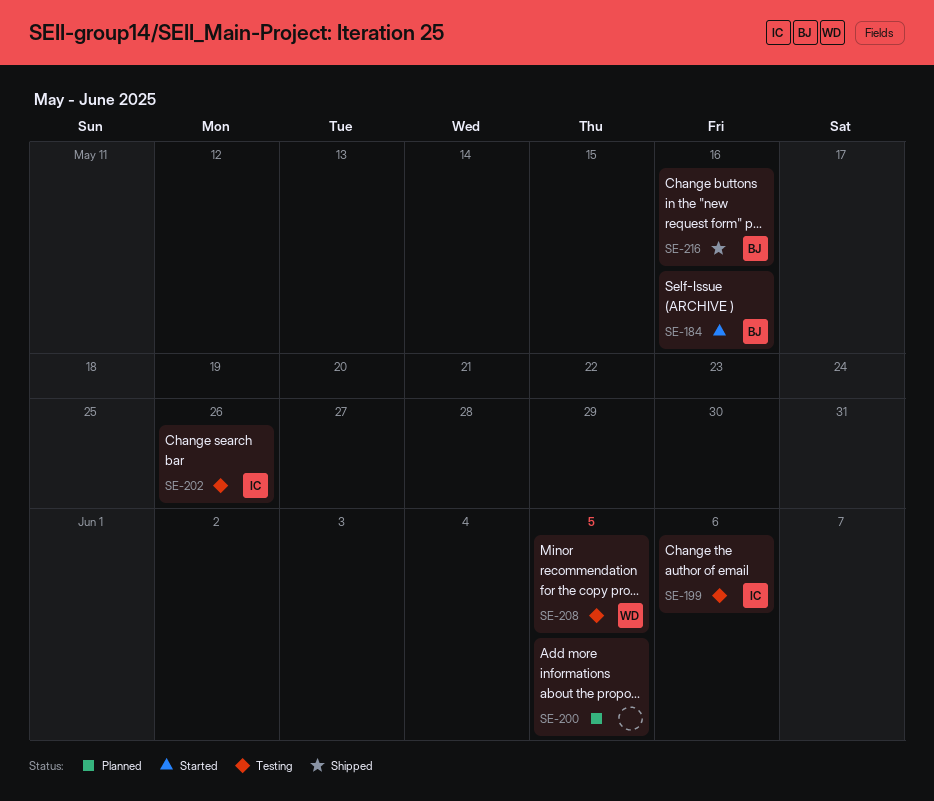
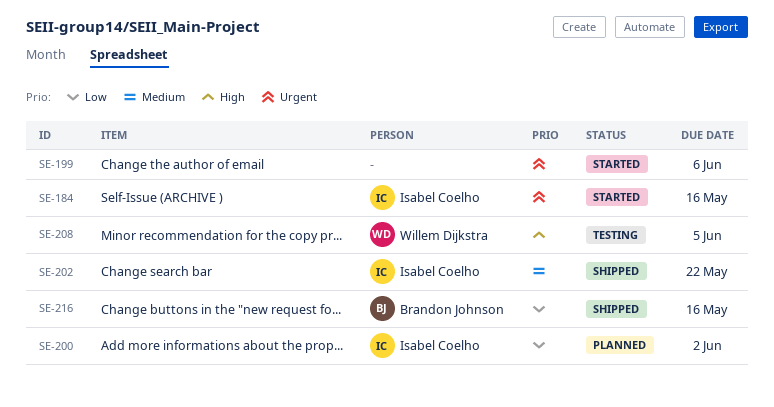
SE-184, owner: Brandon Johnson -> Isabel Coelho
SE-199, status: Testing -> Started
SE-199, owner: Isabel Coelho -> none
SE-200, owner: none -> Isabel Coelho
SE-200, due: Jun 5 -> Jun 2
SE-202, status: Testing -> Shipped
SE-202, due: May 26 -> May 22

